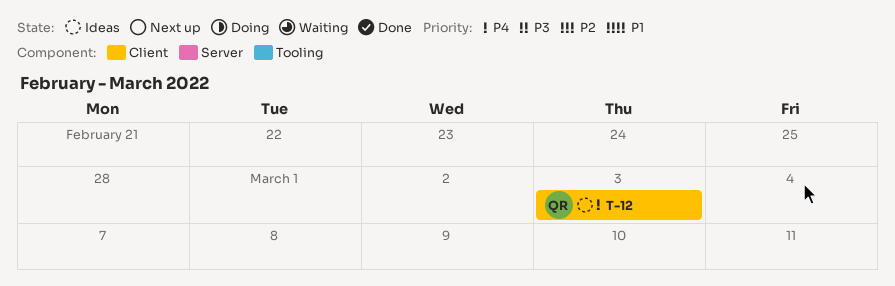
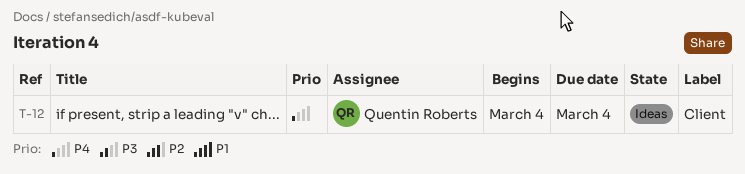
T-12, start: Mar 3 -> Mar 4
T-12, due: Mar 3 -> Mar 4

